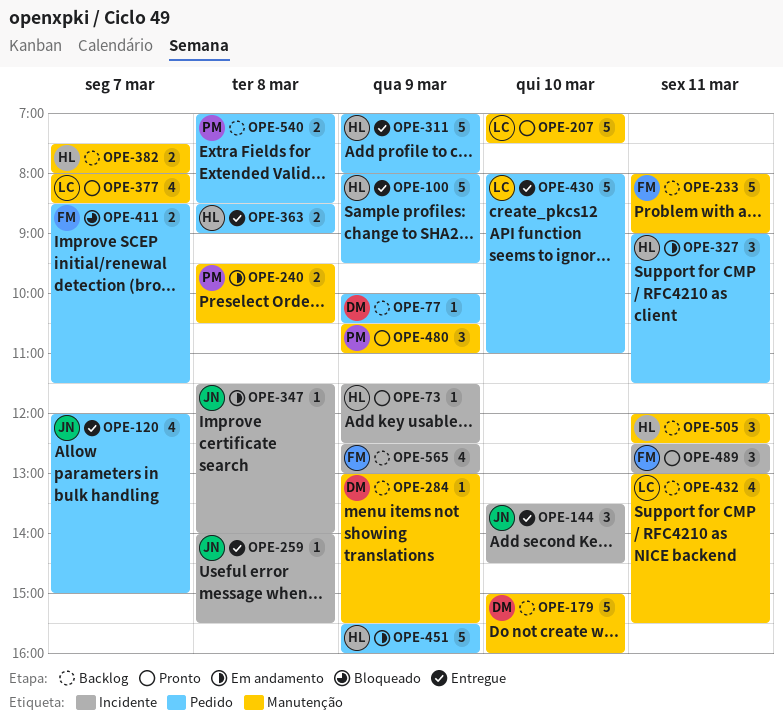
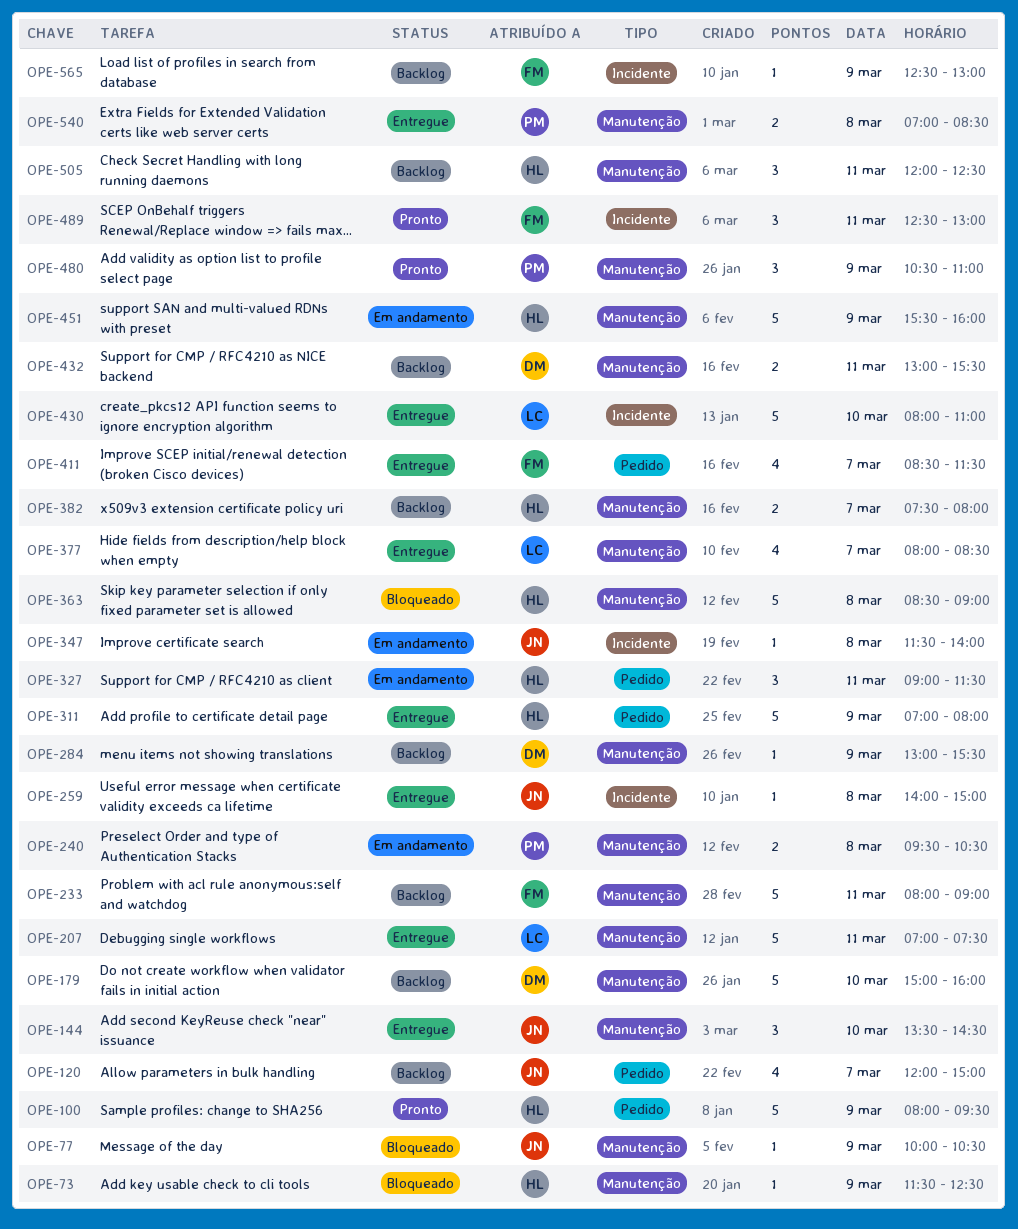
OPE-73, status: Pronto -> Bloqueado
OPE-73, label: Incidente -> Manutenção
OPE-77, status: Backlog -> Bloqueado
OPE-77, owner: DM -> JN
OPE-77, label: Pedido -> Manutenção
OPE-100, status: Entregue -> Pronto
OPE-120, status: Entregue -> Backlog
OPE-144, label: Incidente -> Manutenção
OPE-207, status: Pronto -> Entregue
OPE-207, day: Mar 10 -> Mar 11
OPE-259, ends: 15:30 -> 15:00
OPE-363, status: Entregue -> Bloqueado
OPE-363, label: Pedido -> Manutenção
OPE-363, estimate: 2 -> 5
OPE-377, status: Pronto -> Entregue
OPE-411, status: Bloqueado -> Entregue
OPE-411, estimate: 2 -> 4
OPE-430, label: Pedido -> Incidente
OPE-432, owner: LC -> DM
OPE-432, estimate: 4 -> 2
OPE-451, label: Pedido -> Manutenção
OPE-540, status: Backlog -> Entregue
OPE-540, label: Pedido -> Manutenção
OPE-565, estimate: 4 -> 1

